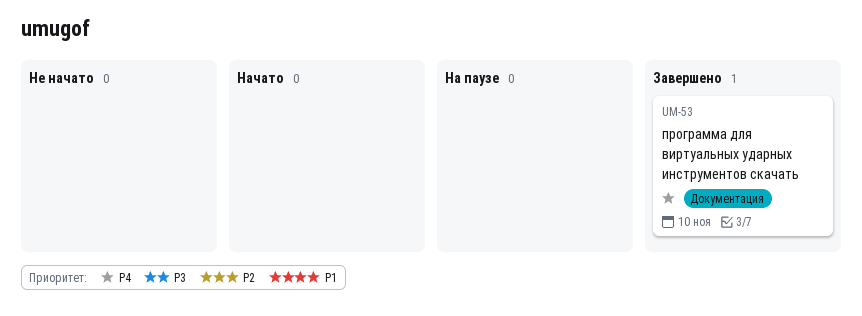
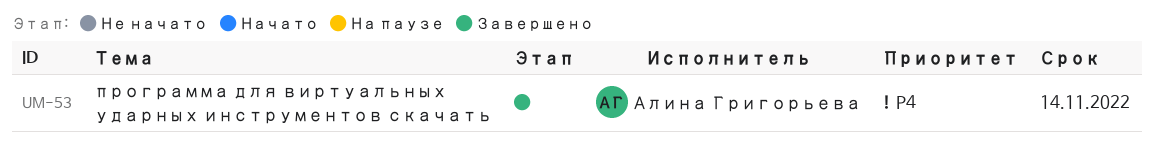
UM-53, due: Nov 10 -> Nov 14

